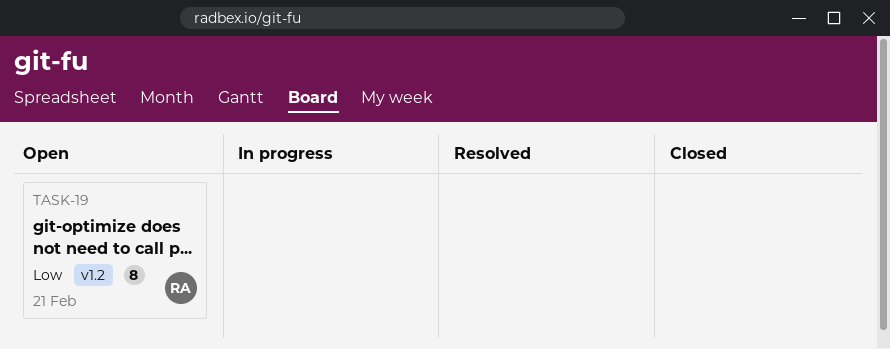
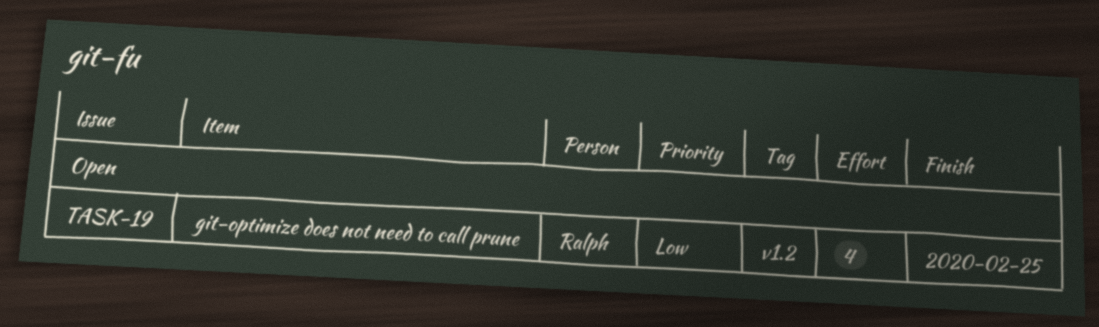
TASK-19, estimate: 8 -> 4
TASK-19, due: Feb 21 -> Feb 25

